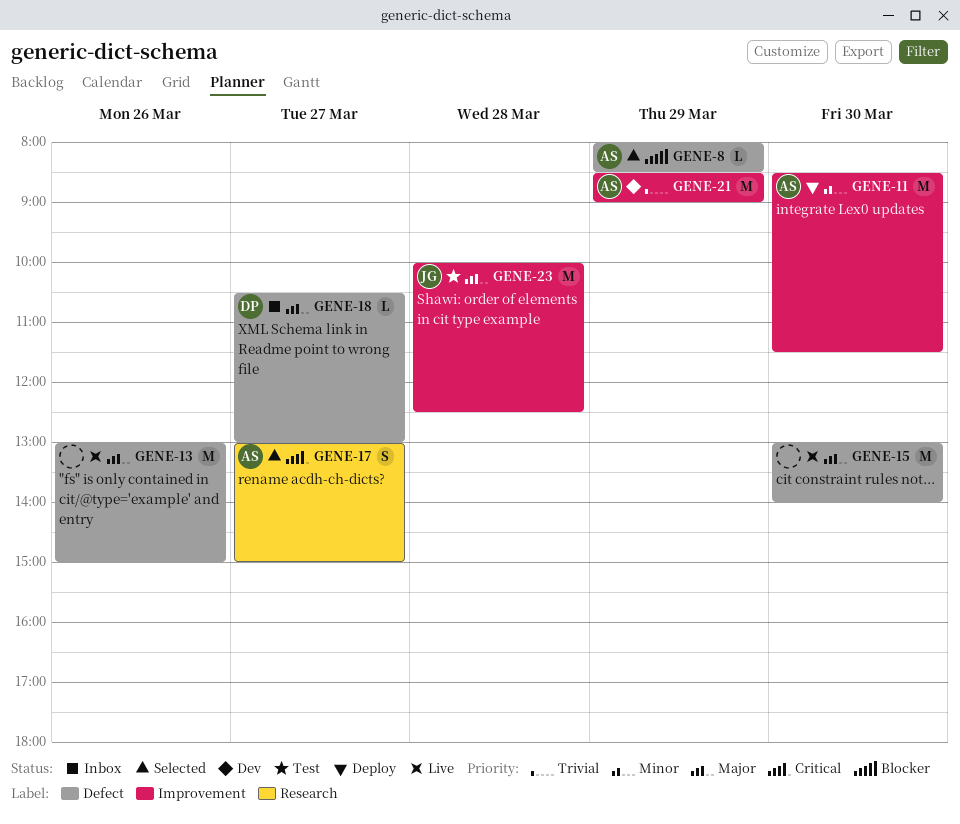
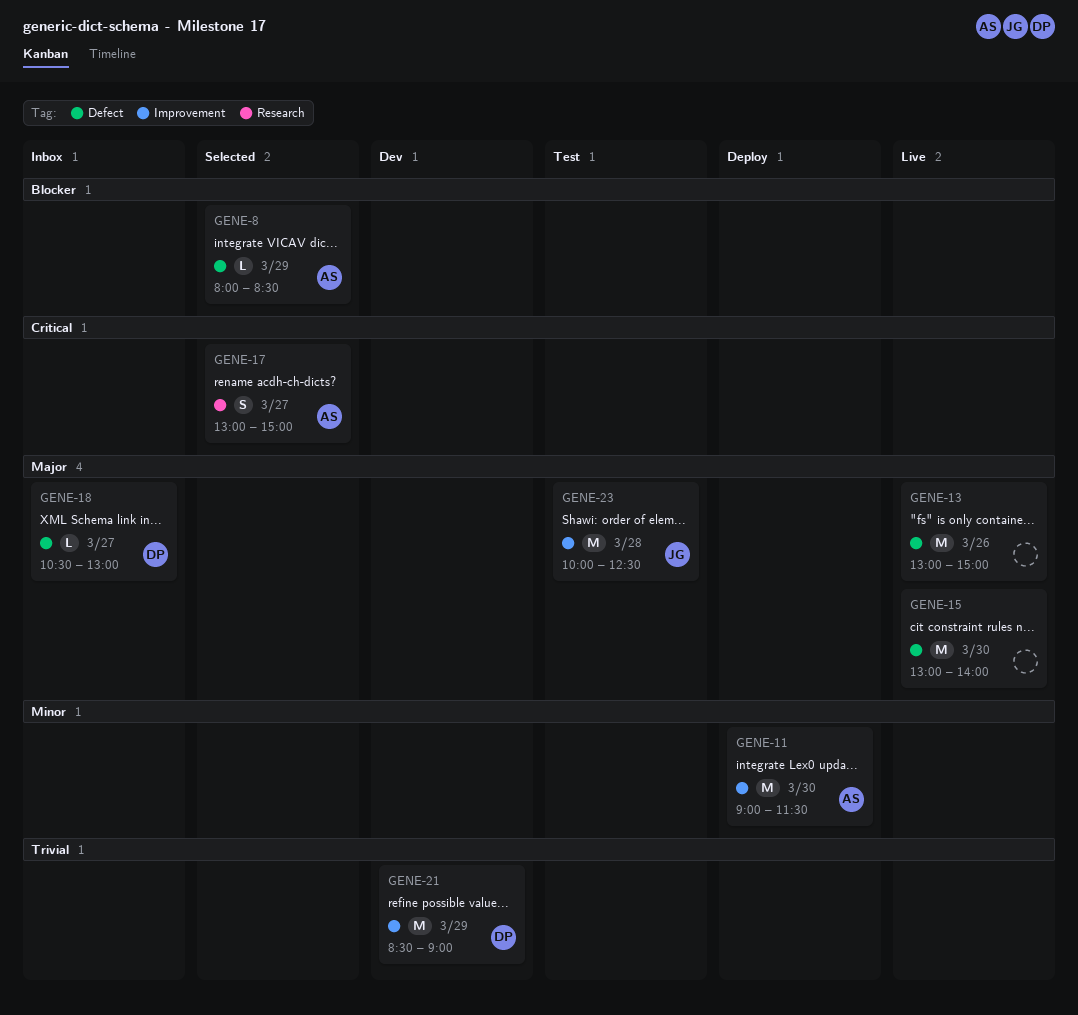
GENE-11, begins: 08:30 -> 09:00
GENE-21, owner: AS -> DP

